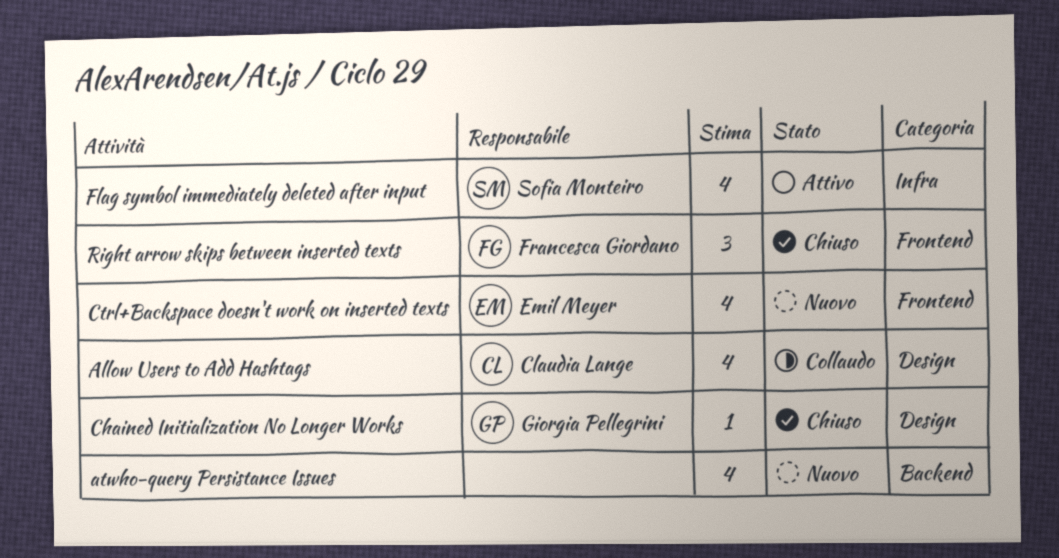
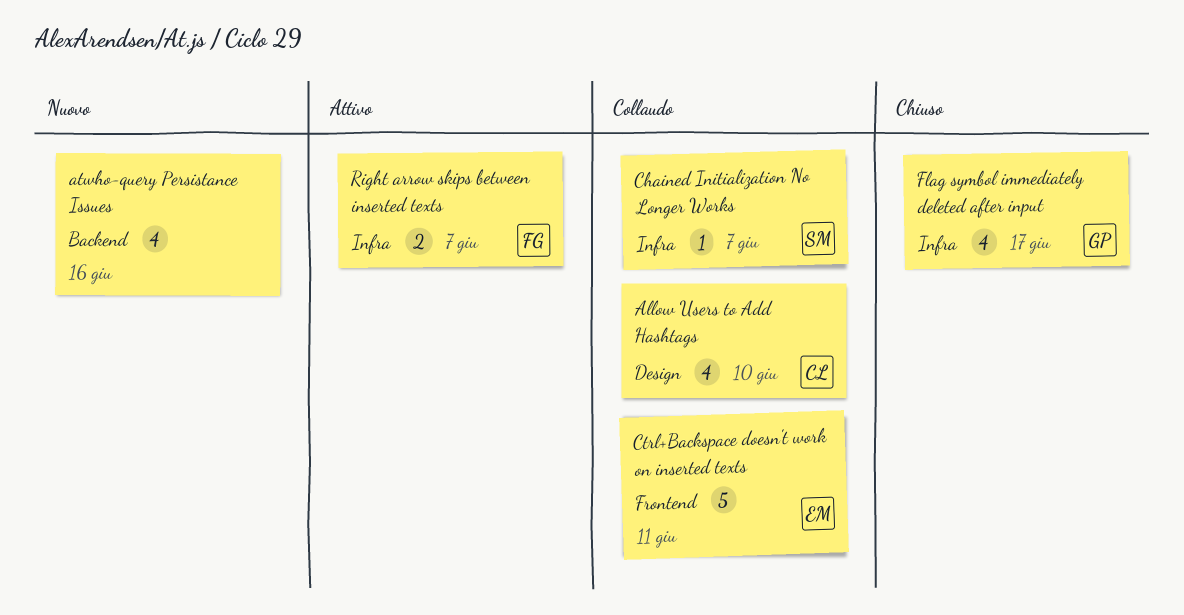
Chained Initialization No Longer Works, status: Chiuso -> Collaudo
Chained Initialization No Longer Works, owner: Giorgia Pellegrini -> Sofia Monteiro
Chained Initialization No Longer Works, label: Design -> Infra
Ctrl+Backspace doesn't work on inserted texts, status: Nuovo -> Collaudo
Ctrl+Backspace doesn't work on inserted texts, estimate: 4 -> 5
Flag symbol immediately deleted after input, status: Attivo -> Chiuso
Flag symbol immediately deleted after input, owner: Sofia Monteiro -> Giorgia Pellegrini
Right arrow skips between inserted texts, status: Chiuso -> Attivo
Right arrow skips between inserted texts, label: Frontend -> Infra
Right arrow skips between inserted texts, estimate: 3 -> 2

